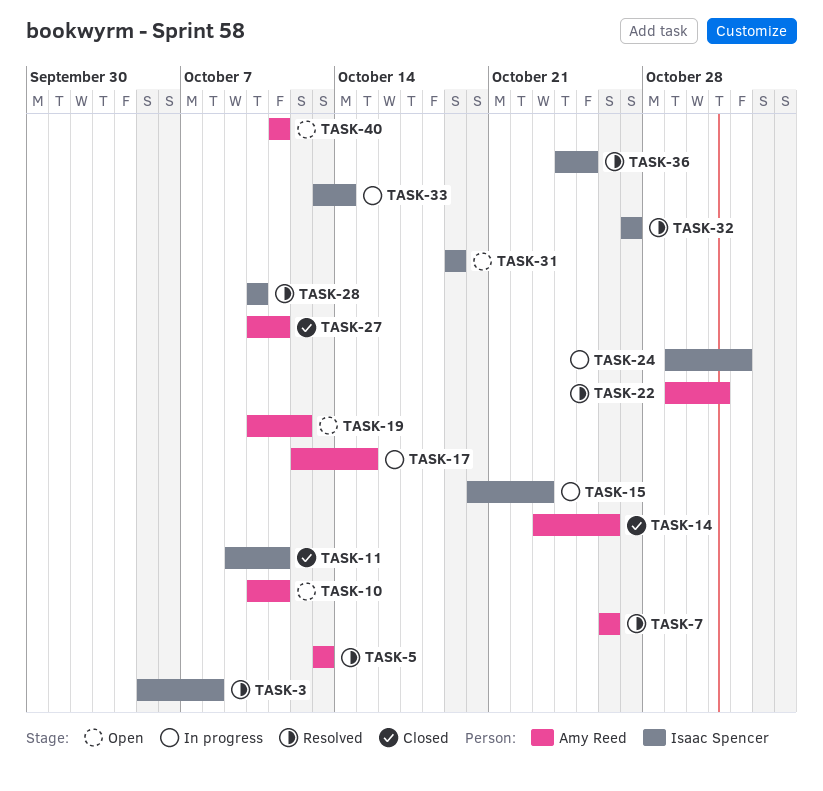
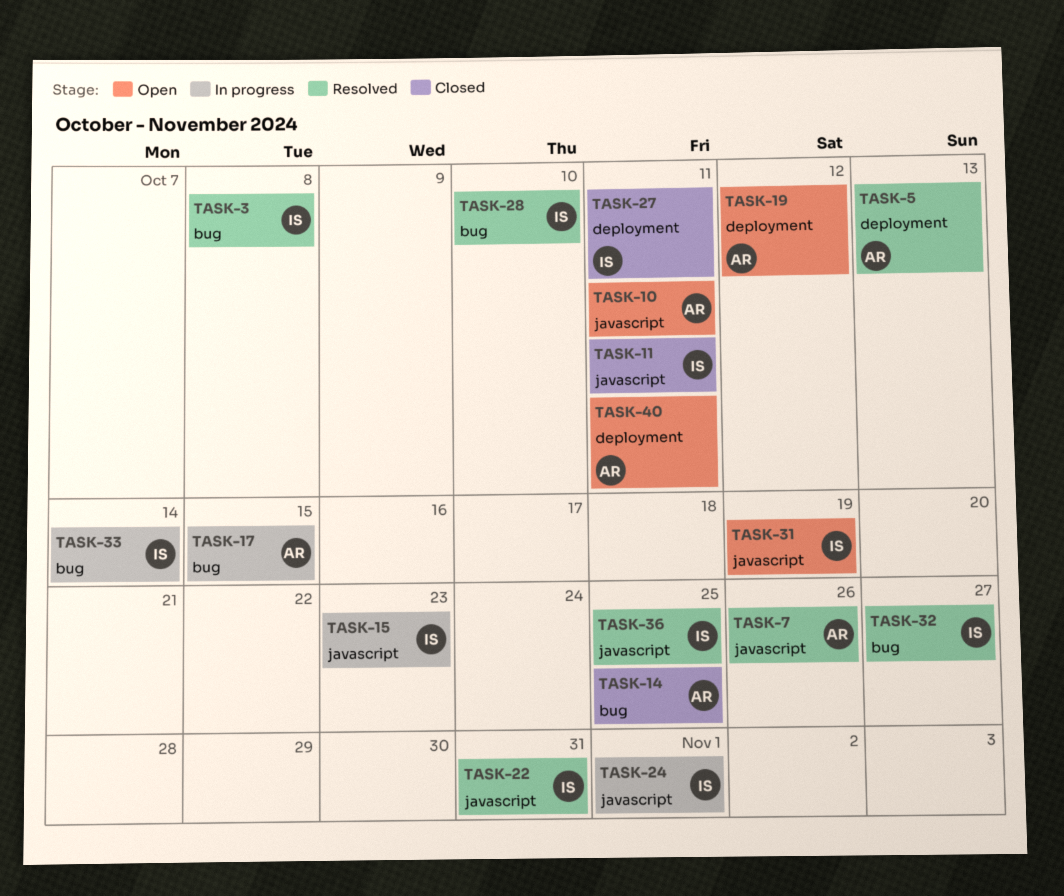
TASK-14, due: Oct 26 -> Oct 25
TASK-22, owner: Amy Reed -> Isaac Spencer
TASK-27, owner: Amy Reed -> Isaac Spencer

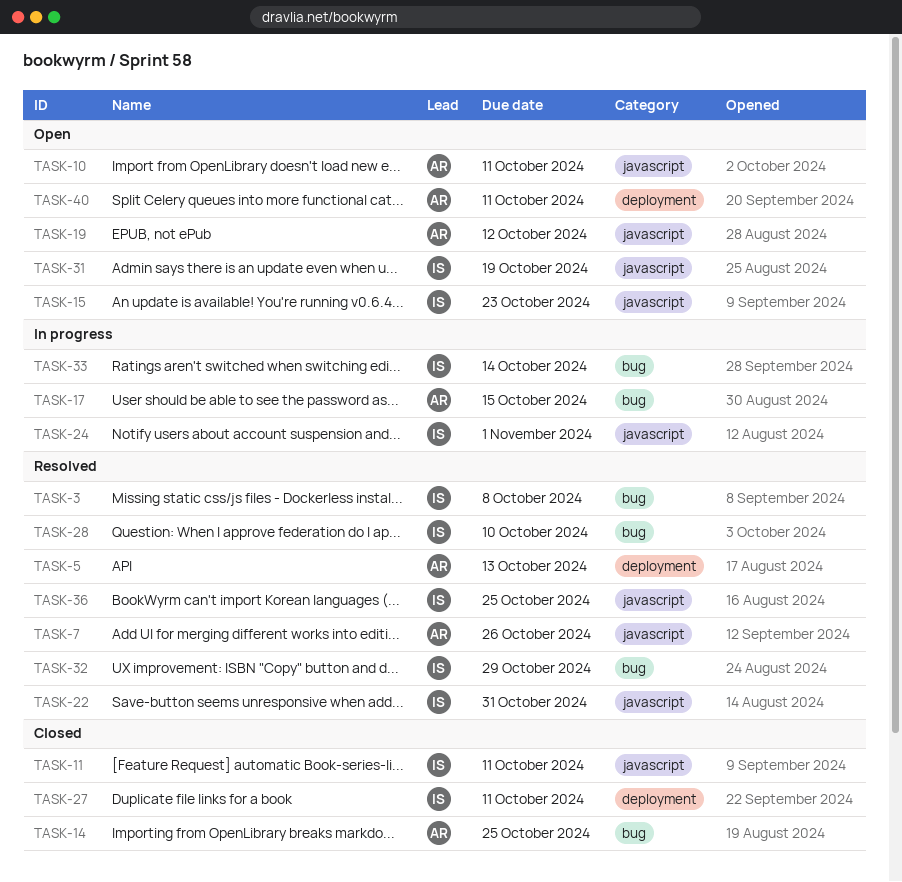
TASK-15, status: In progress -> Open
TASK-19, label: deployment -> javascript
TASK-32, due: Oct 27 -> Oct 29

